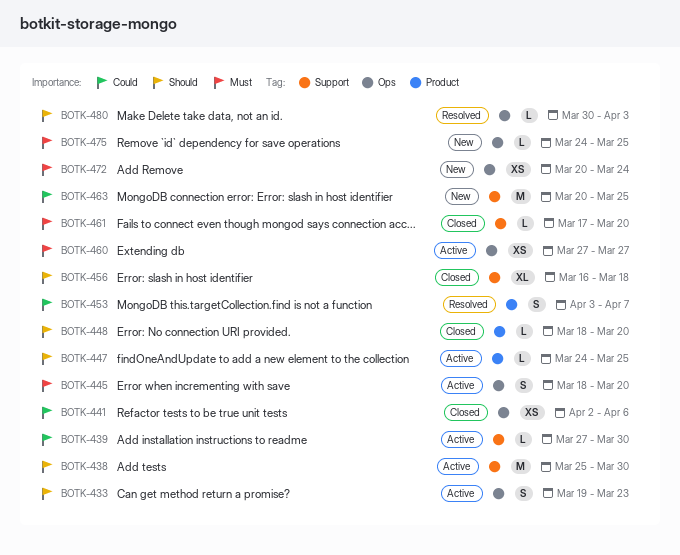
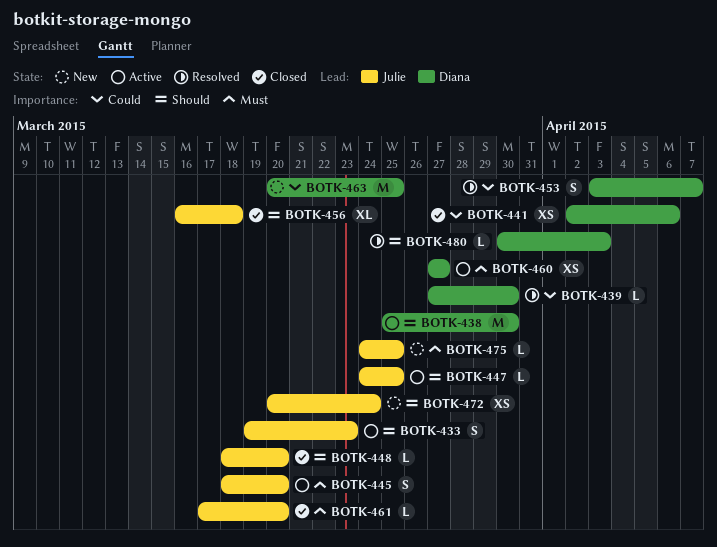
BOTK-439, status: Active -> Resolved
BOTK-472, priority: Must -> Should

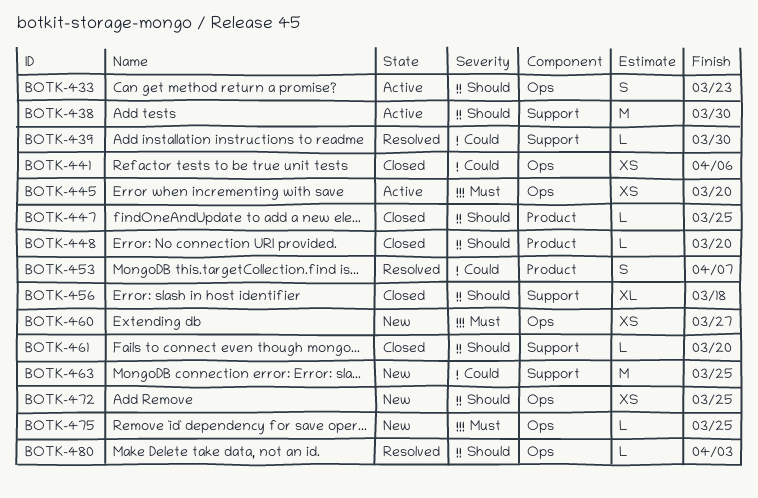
BOTK-445, estimate: S -> XS
BOTK-447, status: Active -> Closed
BOTK-460, status: Active -> New
BOTK-461, priority: Must -> Should
BOTK-472, due: Mar 24 -> Mar 25

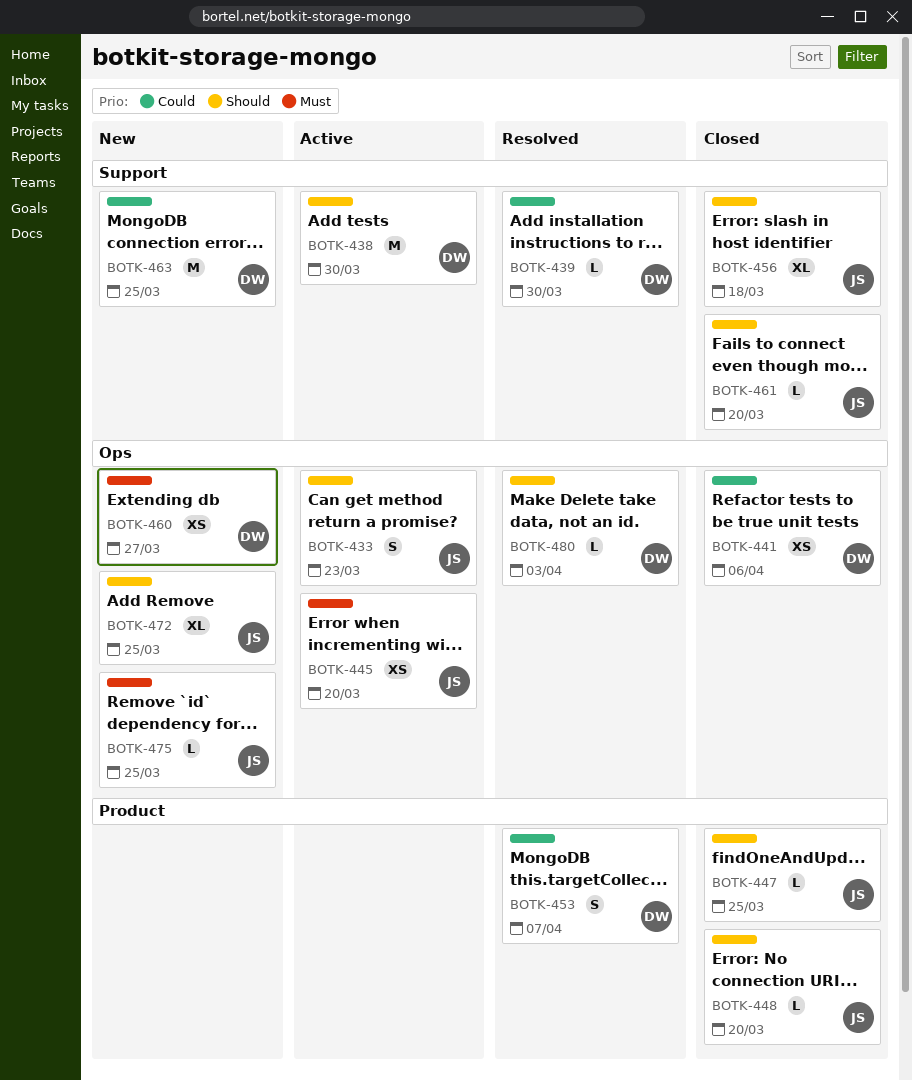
BOTK-472, estimate: XS -> XL

